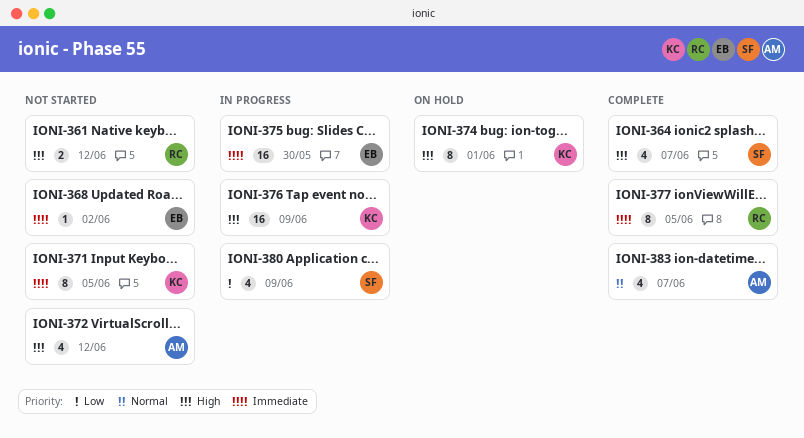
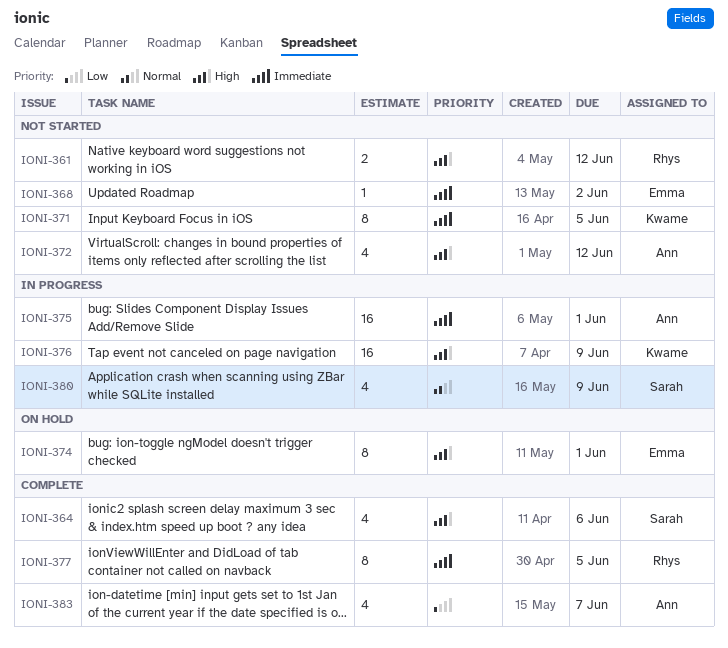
IONI-364, due: Jun 7 -> Jun 6
IONI-374, owner: Kwame -> Emma
IONI-375, owner: Emma -> Ann
IONI-375, due: May 30 -> Jun 1
IONI-380, priority: Low -> Normal
IONI-383, priority: Normal -> Low

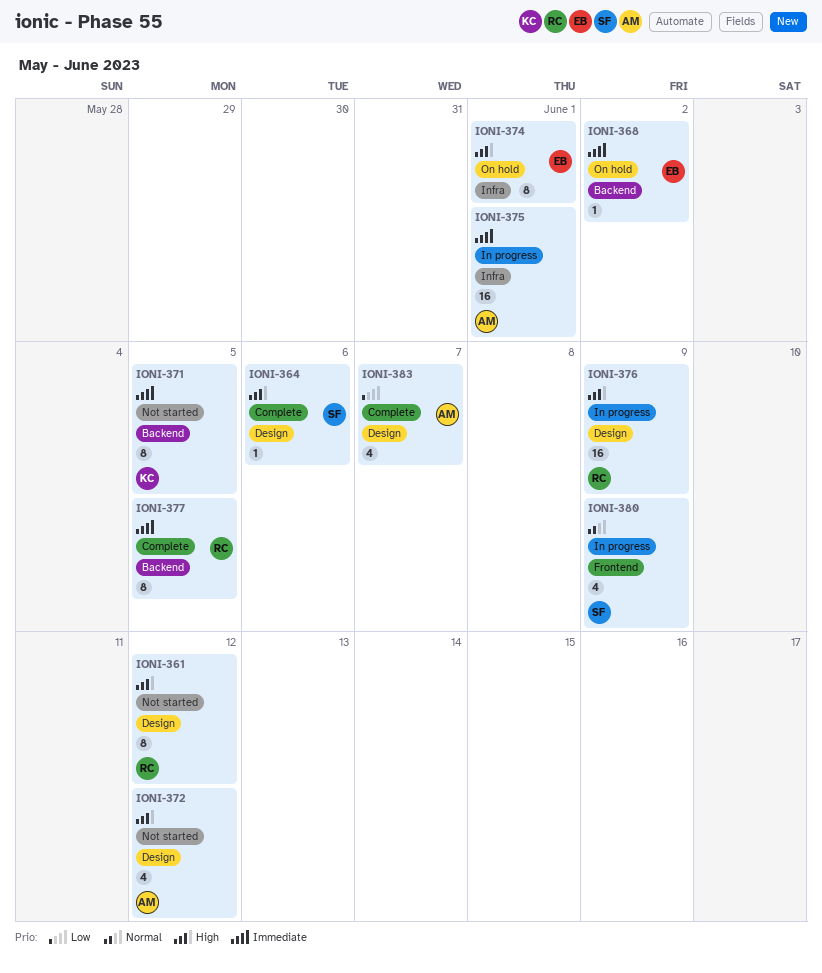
IONI-361, estimate: 2 -> 8
IONI-364, estimate: 4 -> 1
IONI-368, status: Not started -> On hold
IONI-376, owner: Kwame -> Rhys

